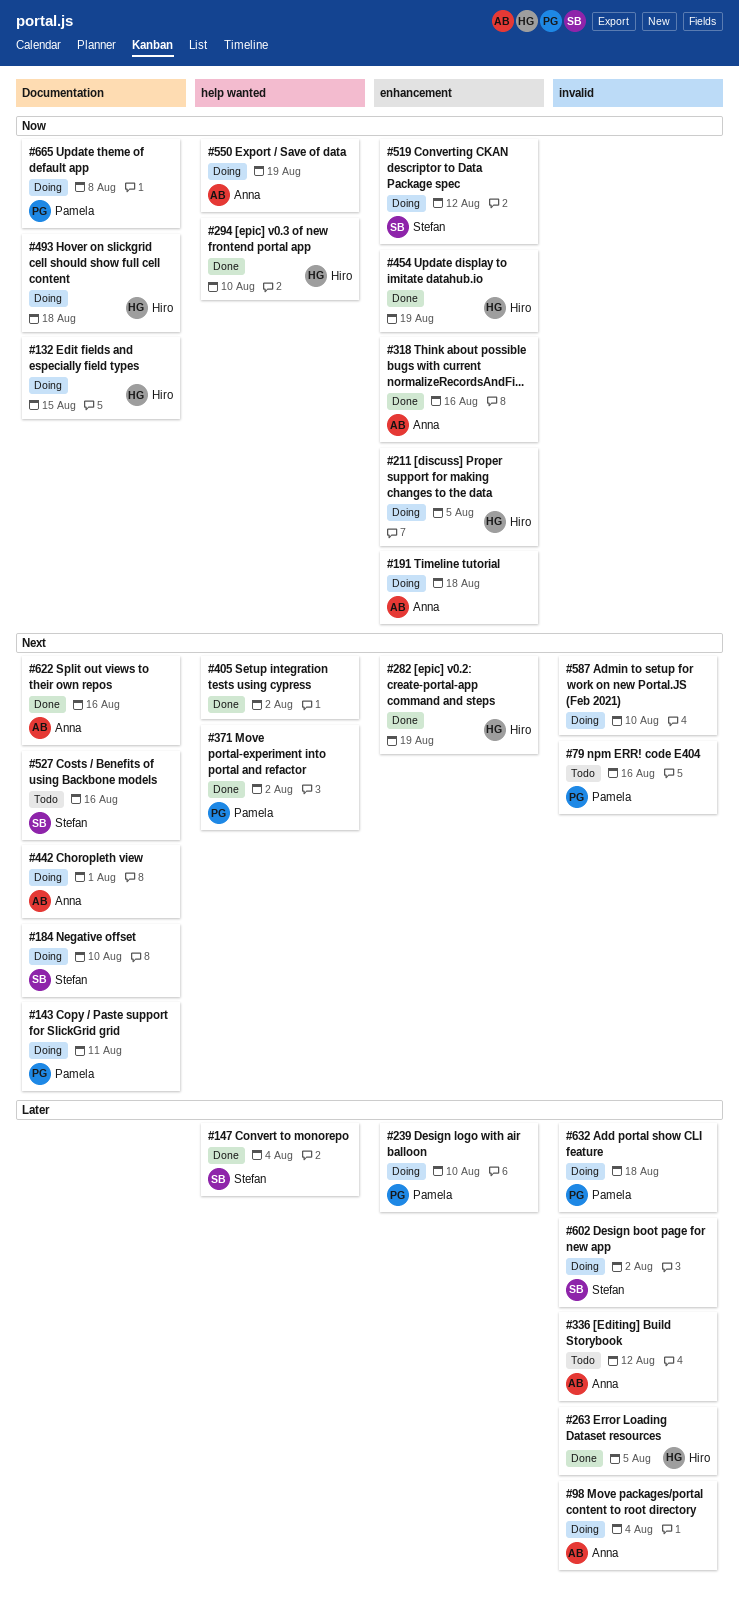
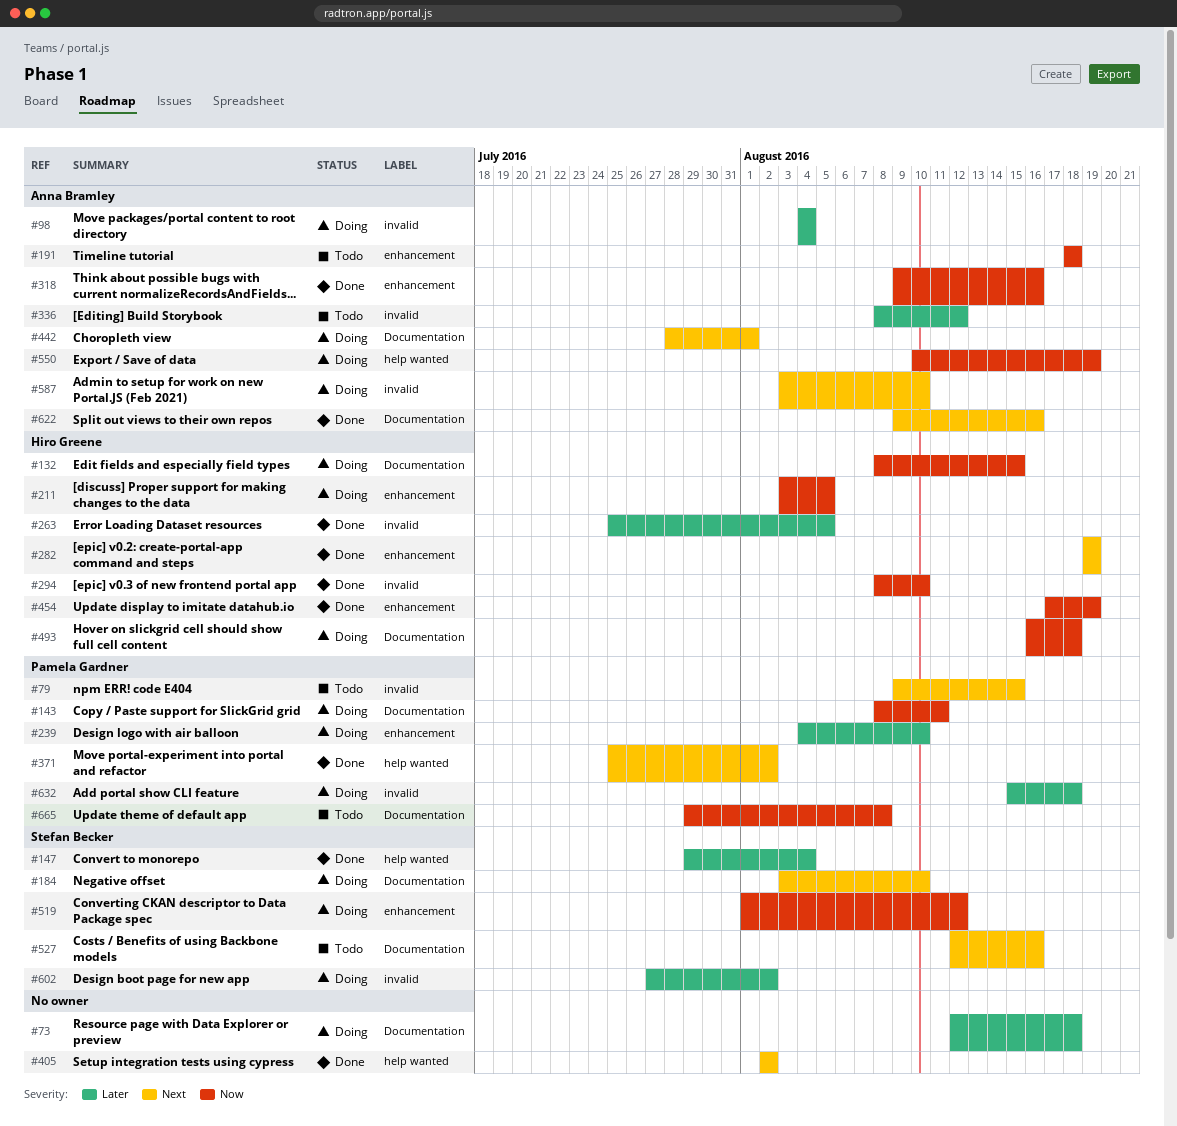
#73: none -> present
#79, due: Aug 16 -> Aug 15
#143, priority: Next -> Now
#191, status: Doing -> Todo
#294, label: help wanted -> invalid
#587, owner: none -> Anna Bramley
#665, status: Doing -> Todo

